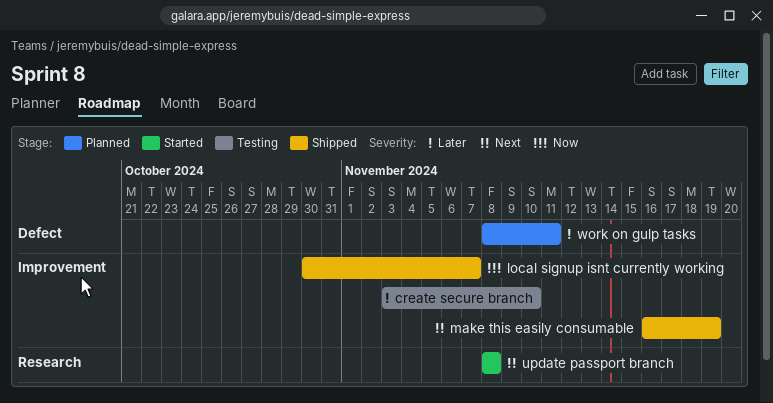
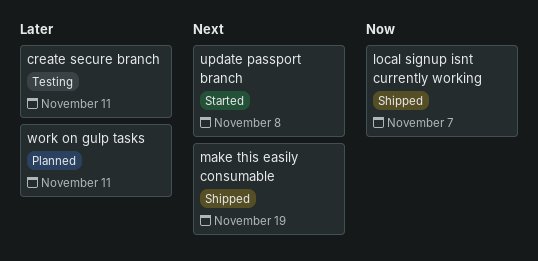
create secure branch, due: Nov 10 -> Nov 11

